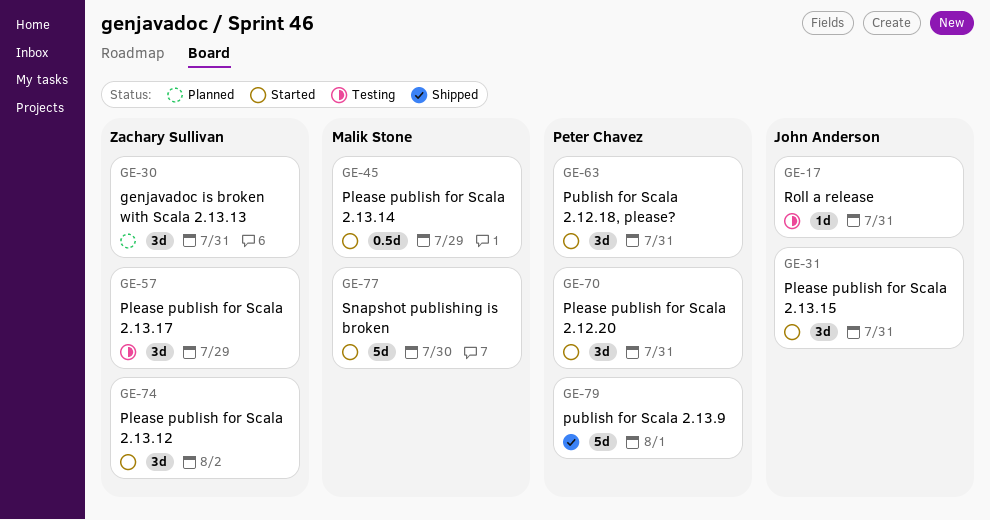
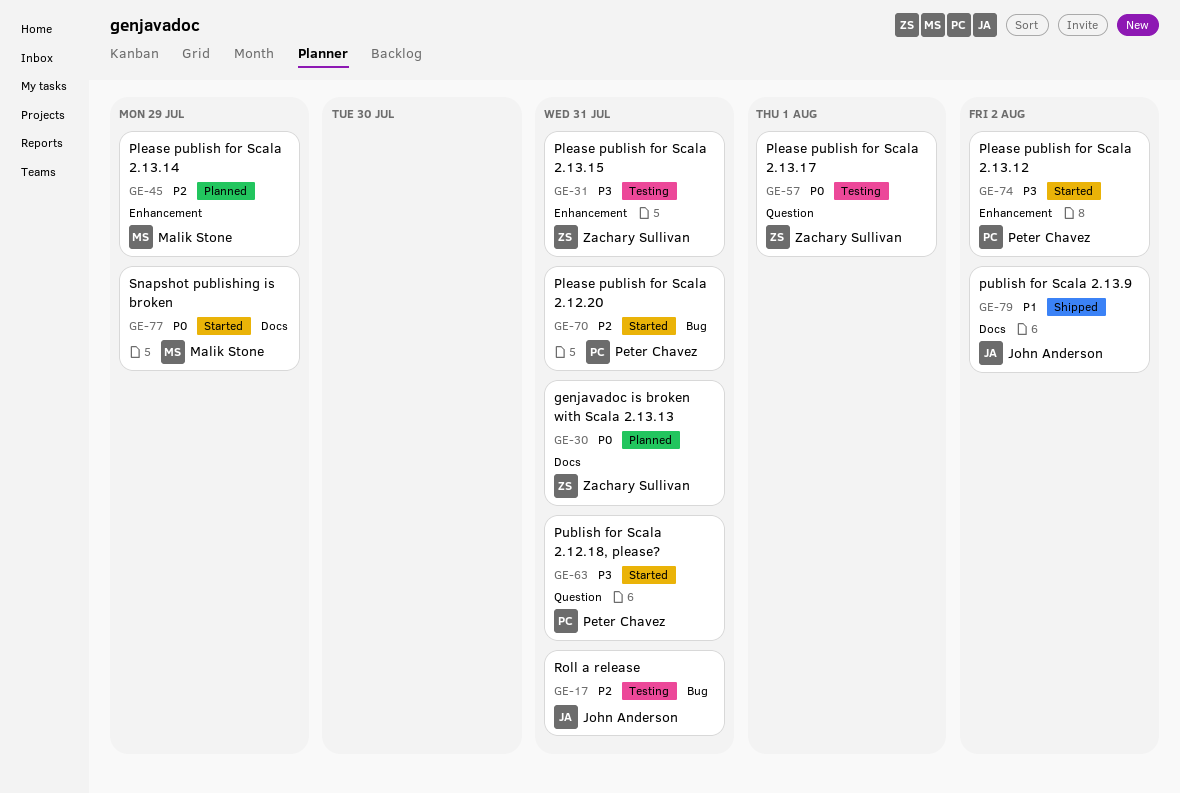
GE-31, status: Started -> Testing
GE-31, owner: John Anderson -> Zachary Sullivan
GE-45, status: Started -> Planned
GE-57, due: Jul 29 -> Aug 1
GE-74, owner: Zachary Sullivan -> Peter Chavez
GE-77, due: Jul 30 -> Jul 29
GE-79, owner: Peter Chavez -> John Anderson
GE-79, due: Aug 1 -> Aug 2

